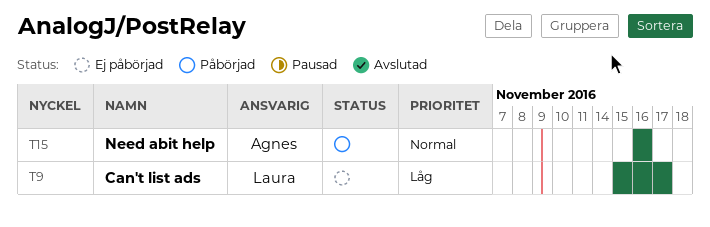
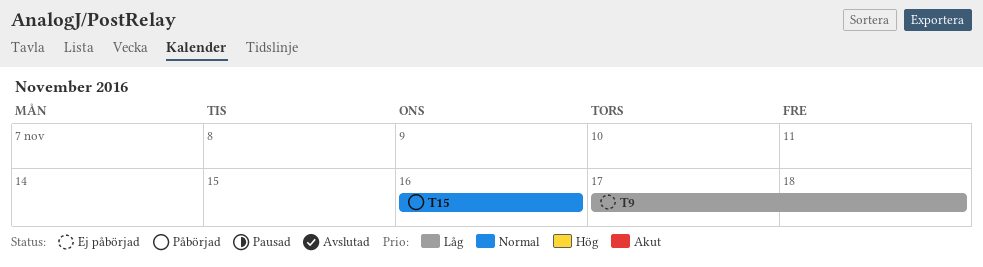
T9, start: Nov 15 -> Nov 17
T9, due: Nov 17 -> Nov 18

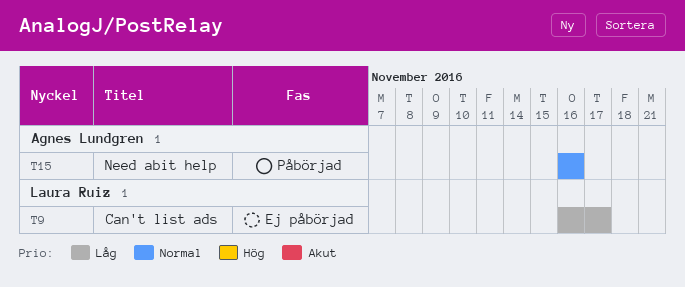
T9, start: Nov 17 -> Nov 16
T9, due: Nov 18 -> Nov 17

